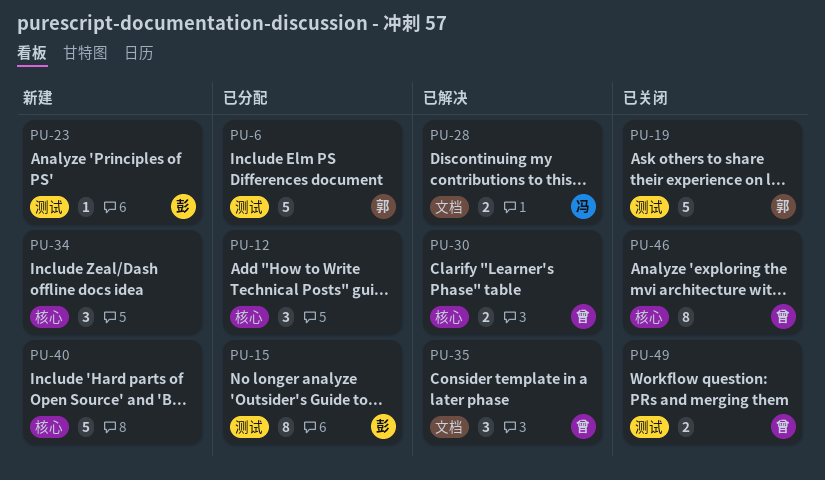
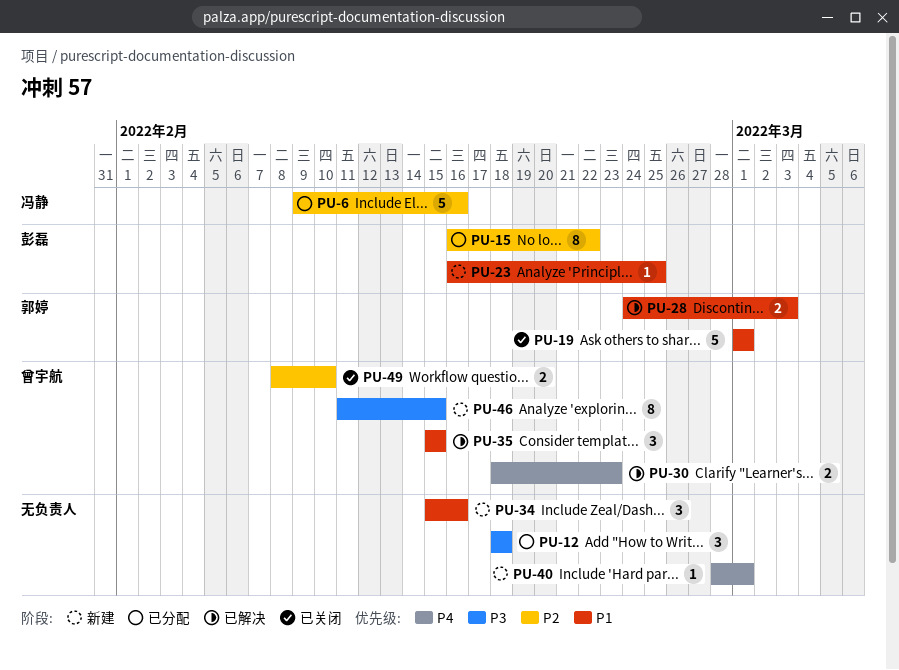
PU-6, owner: 郭婷 -> 冯静
PU-28, owner: 冯静 -> 郭婷
PU-40, estimate: 5 -> 1
PU-46, status: 已关闭 -> 新建

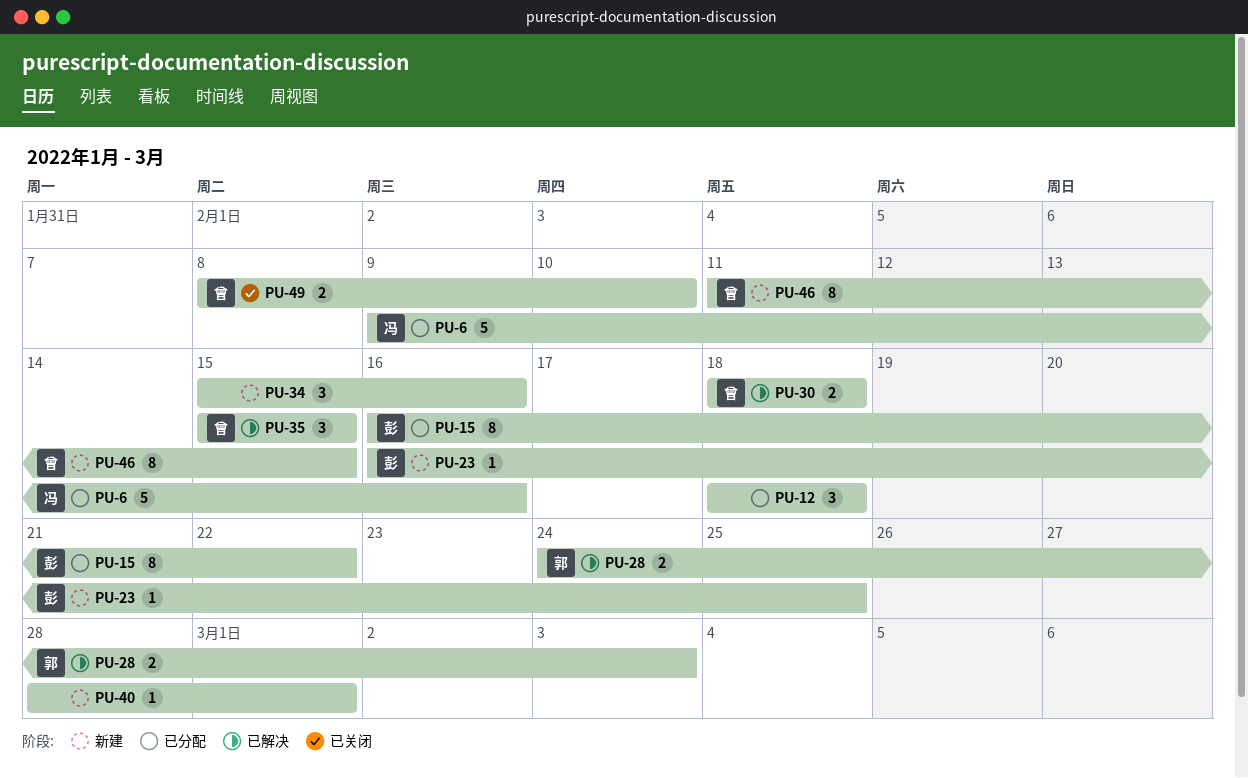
PU-19: present -> none
PU-30, due: Feb 23 -> Feb 18

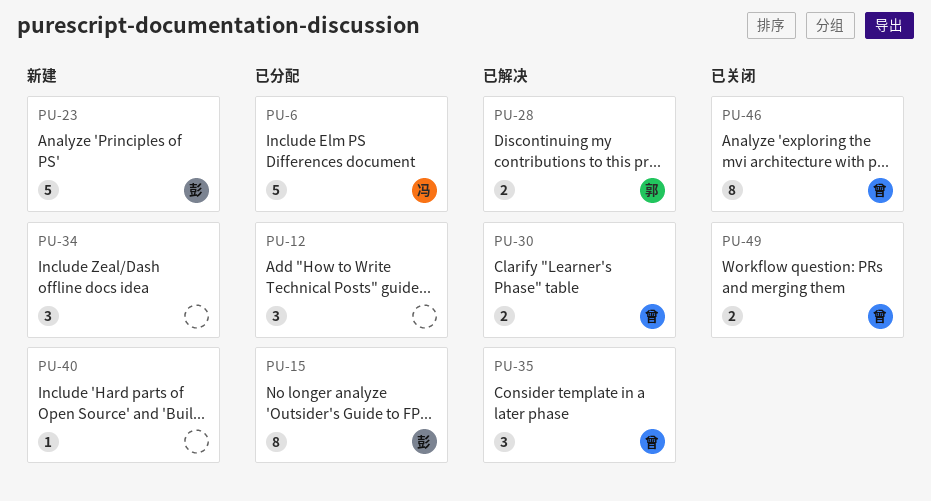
PU-23, estimate: 1 -> 5
PU-46, status: 新建 -> 已关闭

